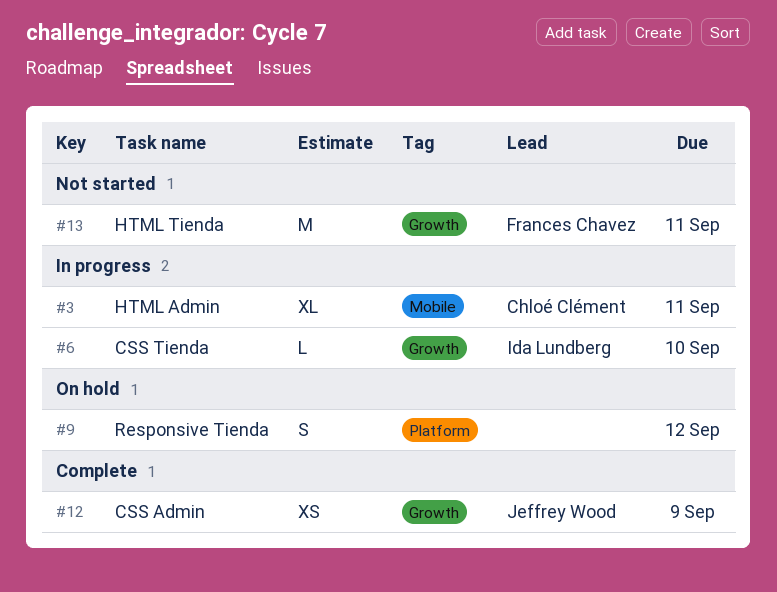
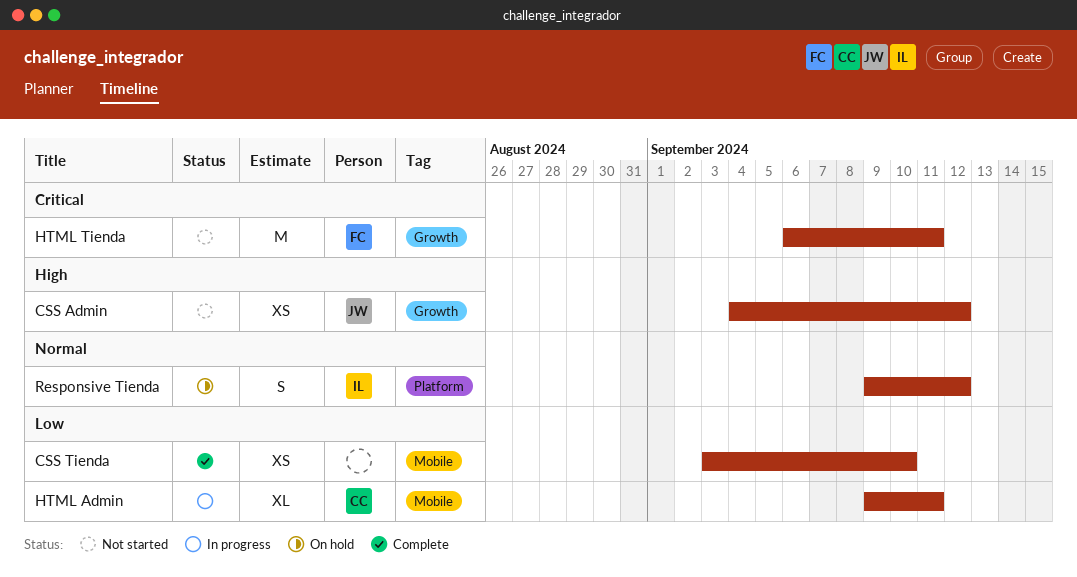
CSS Admin, status: Complete -> Not started
CSS Admin, due: Sep 9 -> Sep 12
CSS Tienda, status: In progress -> Complete
CSS Tienda, owner: Ida Lundberg -> none
CSS Tienda, label: Growth -> Mobile
CSS Tienda, estimate: L -> XS
Responsive Tienda, owner: none -> Ida Lundberg

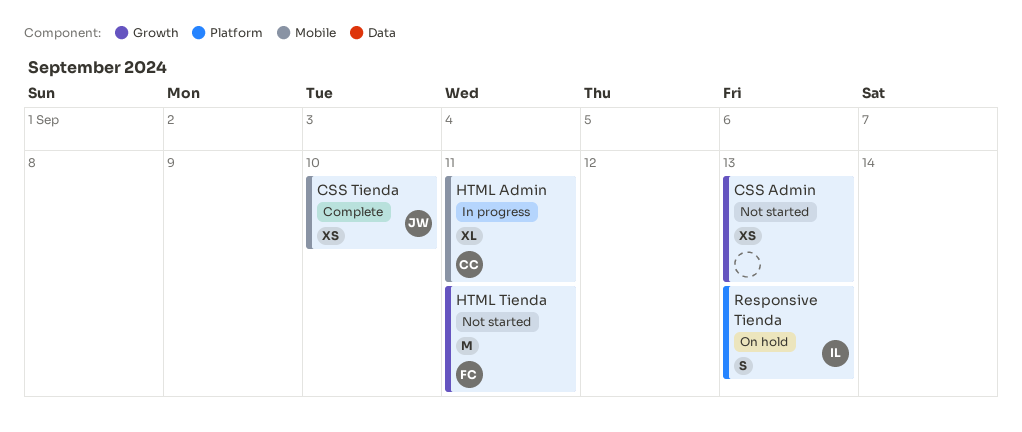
CSS Admin, owner: JW -> none
CSS Admin, due: Sep 12 -> Sep 13
CSS Tienda, owner: none -> JW
Responsive Tienda, due: Sep 12 -> Sep 13

